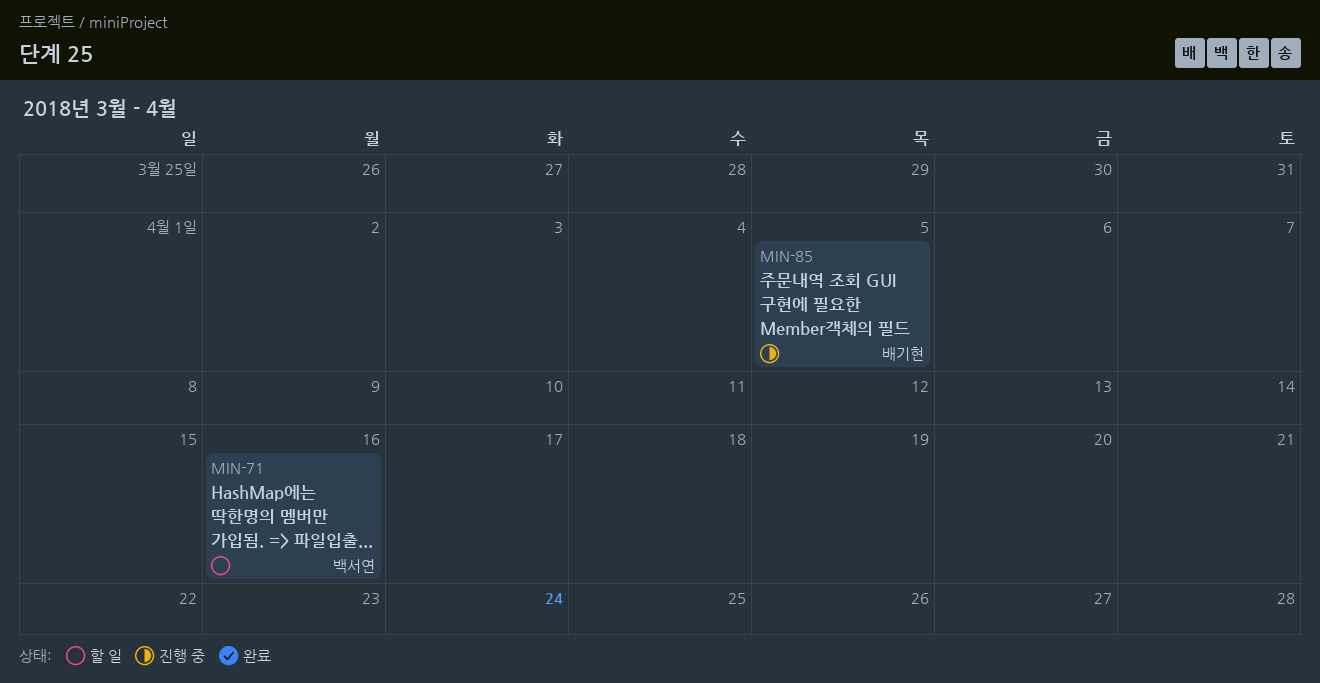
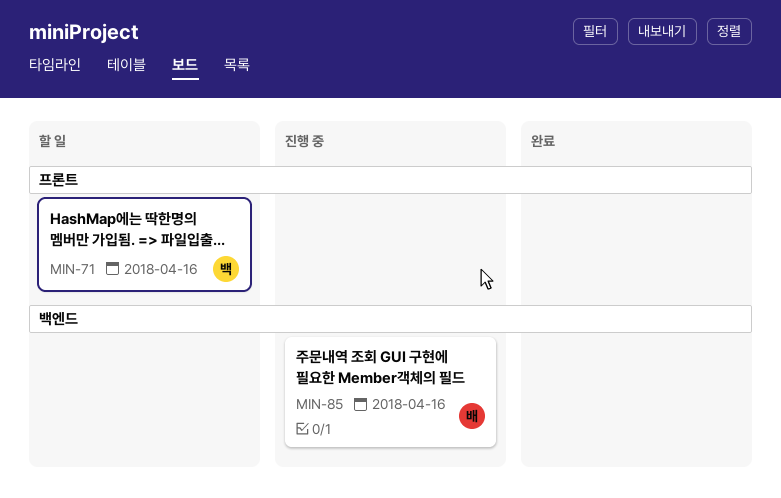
MIN-85, due: Apr 5 -> Apr 16

